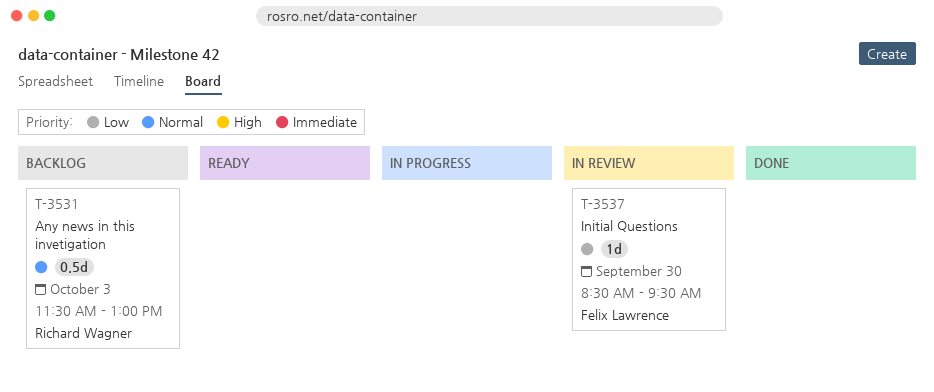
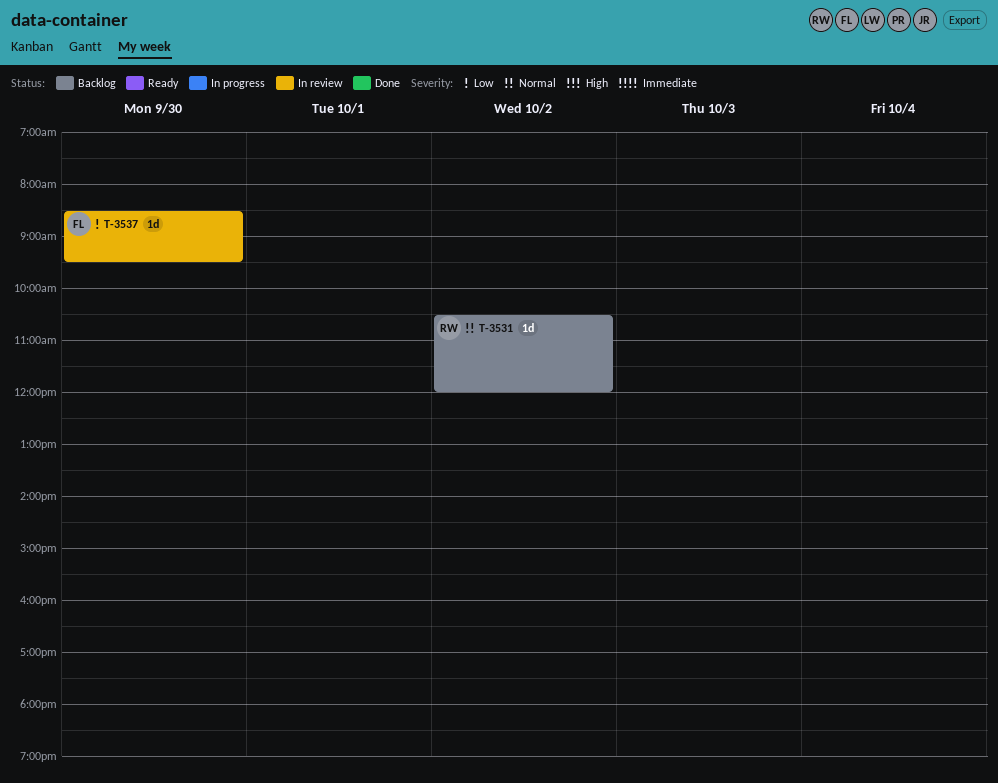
T-3531, estimate: 0.5d -> 1d
T-3531, day: Oct 3 -> Oct 2
T-3531, begins: 11:30 -> 10:30
T-3531, ends: 13:00 -> 12:00

